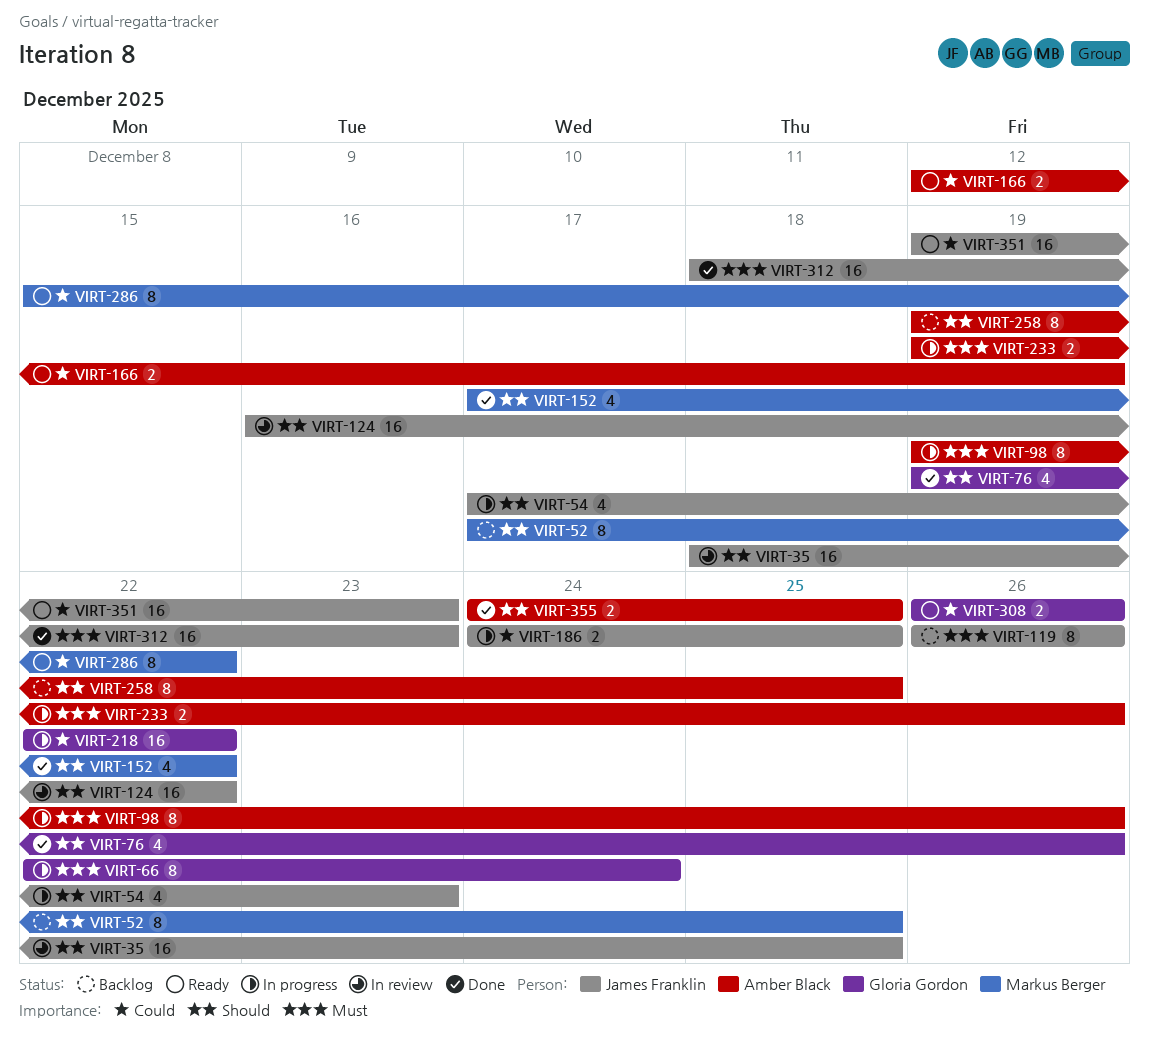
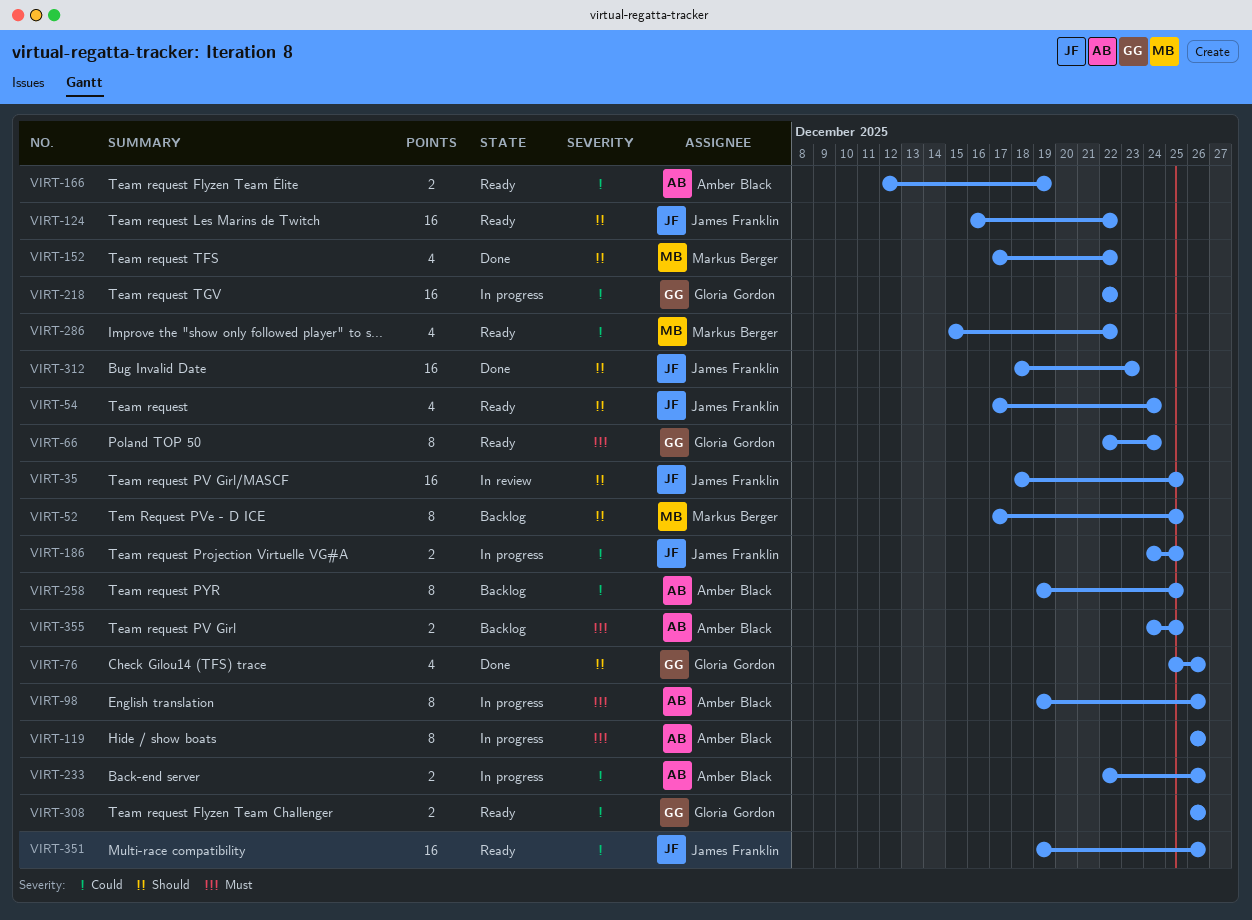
VIRT-54, status: In progress -> Ready
VIRT-54, due: Dec 23 -> Dec 24
VIRT-66, status: In progress -> Ready
VIRT-76, start: Dec 19 -> Dec 25
VIRT-119, status: Backlog -> In progress
VIRT-119, owner: James Franklin -> Amber Black
VIRT-124, status: In review -> Ready
VIRT-233, priority: Must -> Could
VIRT-233, start: Dec 19 -> Dec 22
VIRT-258, priority: Should -> Could
VIRT-286, estimate: 8 -> 4
VIRT-312, priority: Must -> Should
VIRT-351, due: Dec 23 -> Dec 26
VIRT-355, status: Done -> Backlog
VIRT-355, priority: Should -> Must

